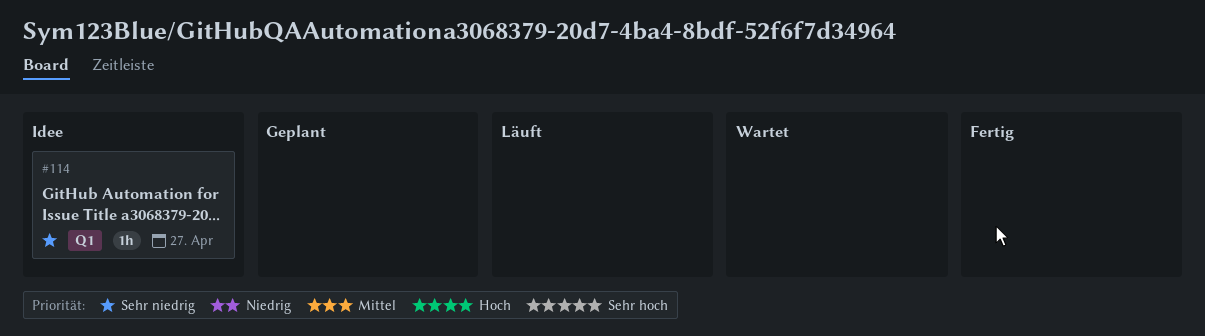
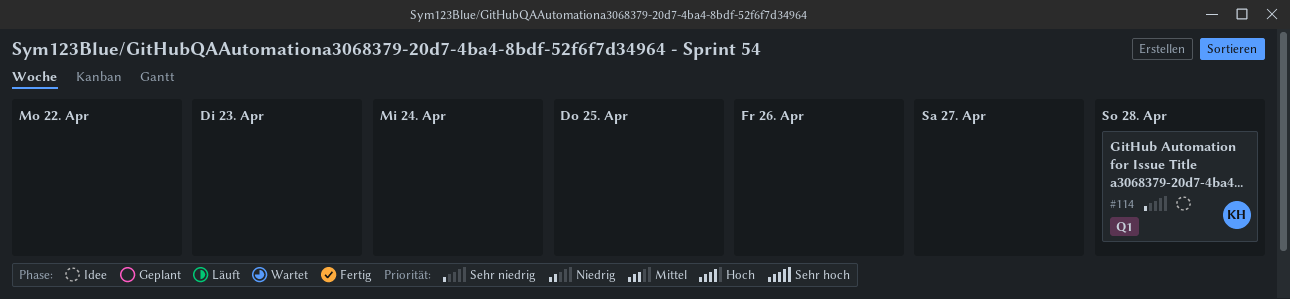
#114, due: Apr 27 -> Apr 28

